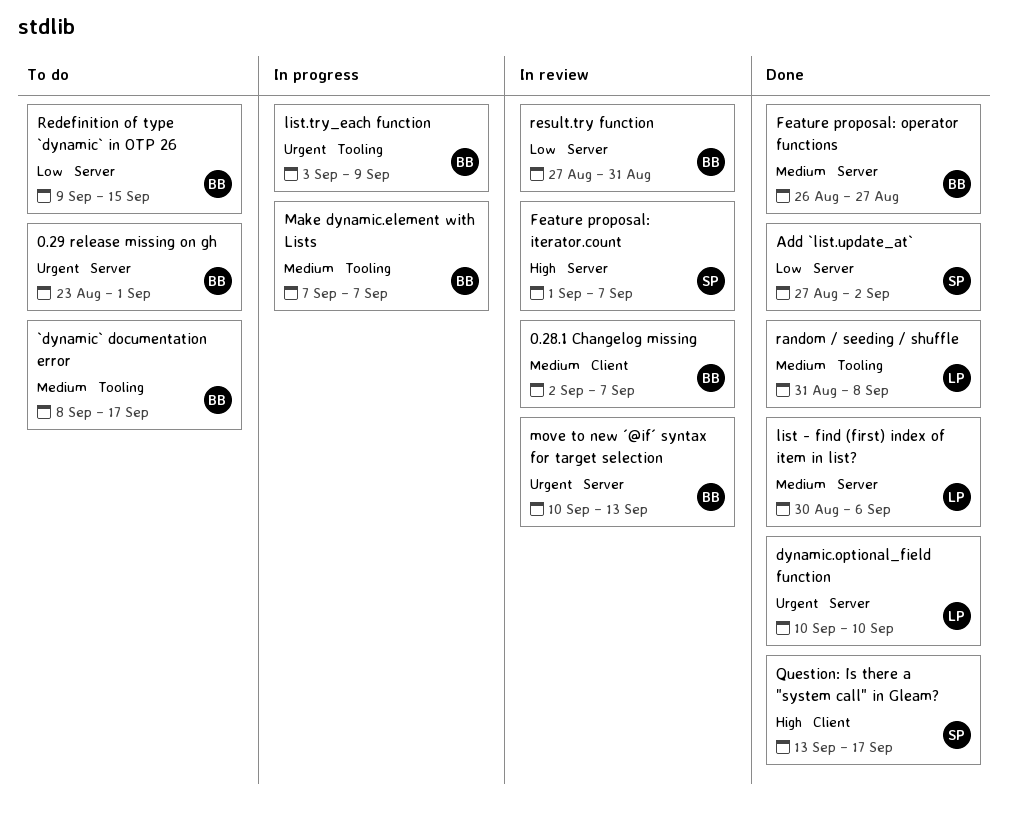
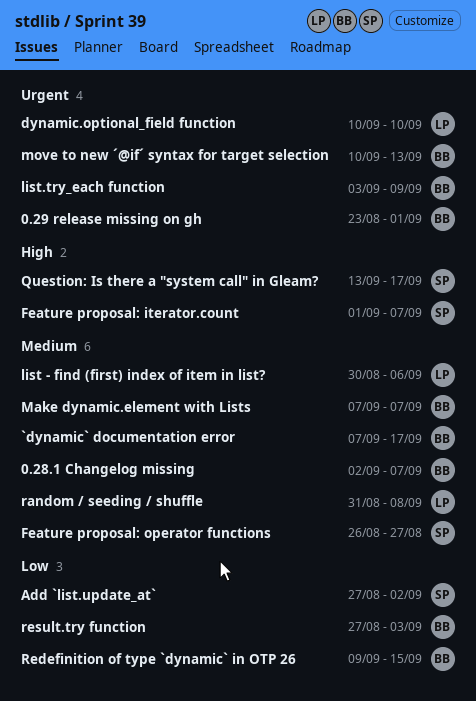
`dynamic` documentation error, start: Sep 8 -> Sep 7
Feature proposal: operator functions, owner: BB -> SP
result.try function, due: Aug 31 -> Sep 3

